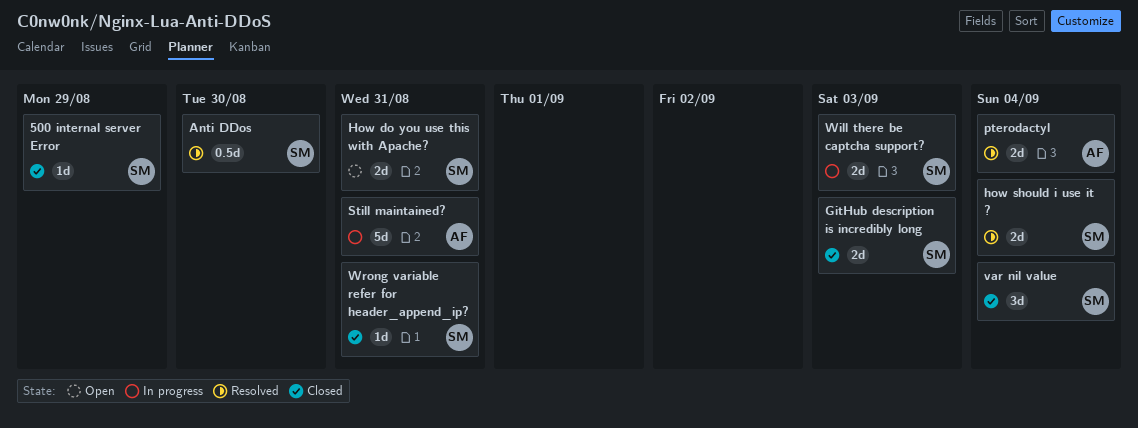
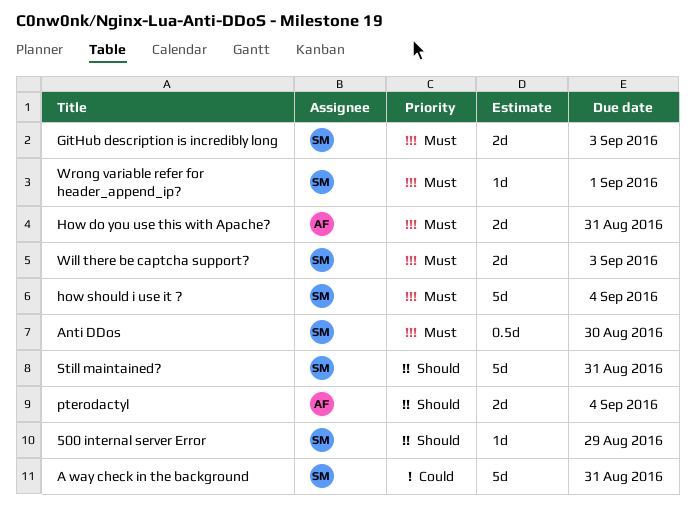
A way check in the background: none -> present
How do you use this with Apache?, owner: SM -> AF
how should i use it ?, estimate: 2d -> 5d
Still maintained?, owner: AF -> SM
var nil value: present -> none
Wrong variable refer for header_append_ip?, due: Aug 31 -> Sep 1

